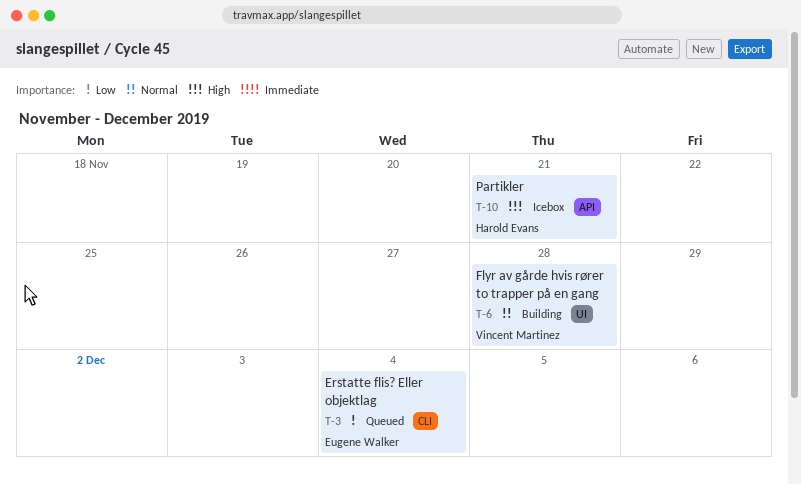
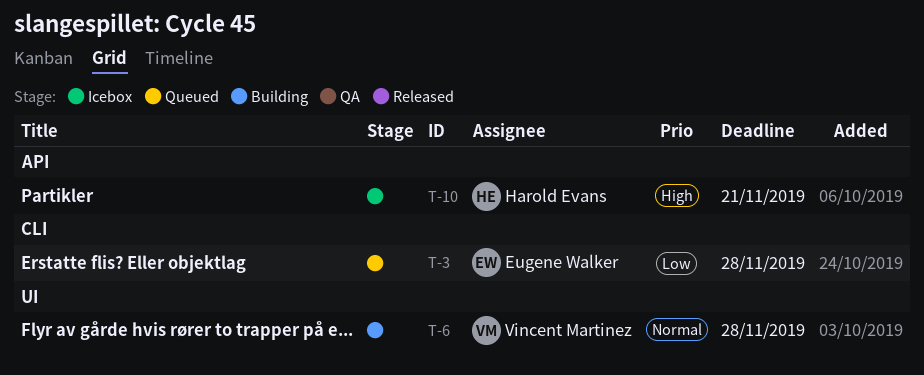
T-3, due: Dec 4 -> Nov 28

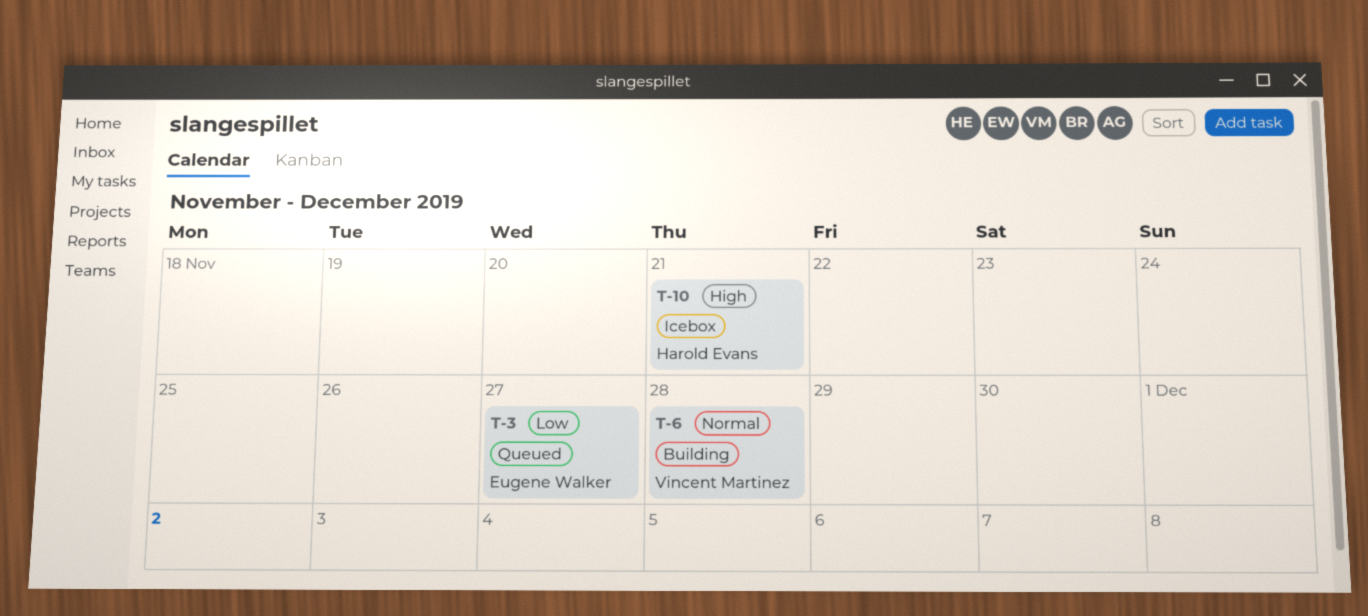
T-3, due: Nov 28 -> Nov 27

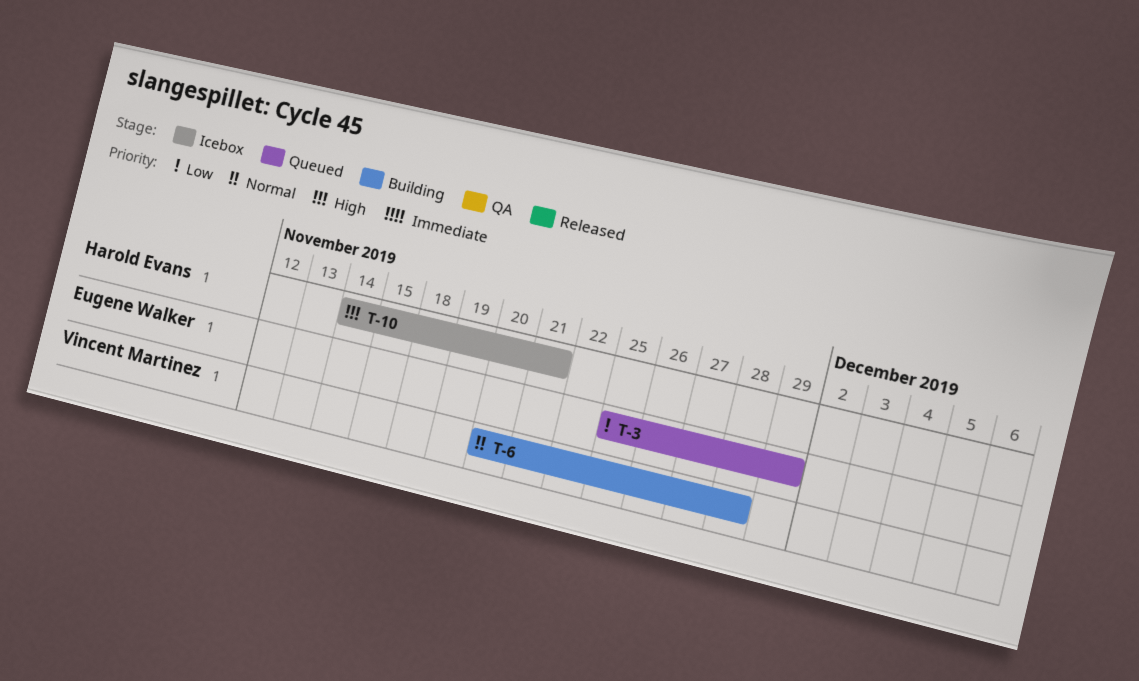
T-3, due: Nov 27 -> Nov 29

